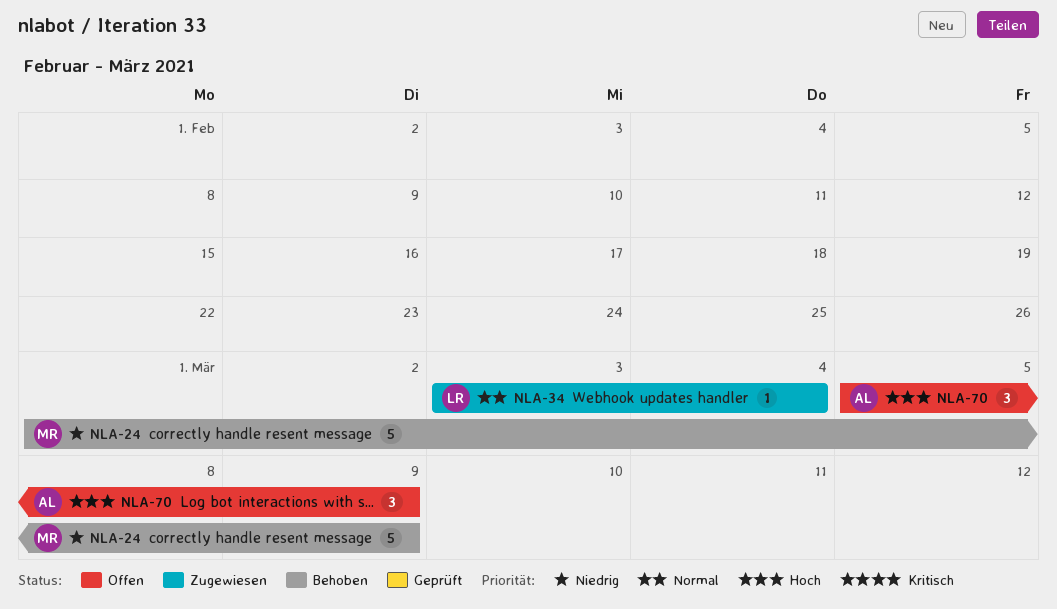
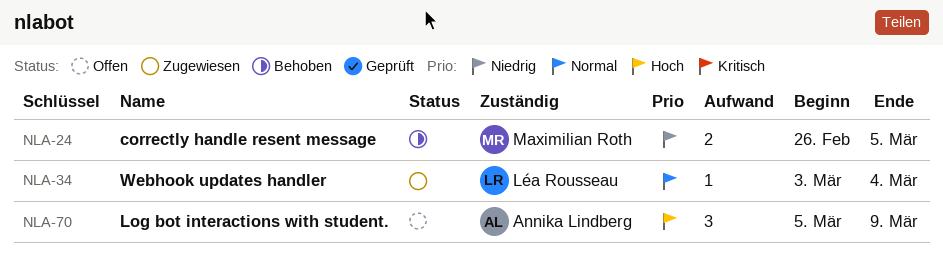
NLA-24, estimate: 5 -> 2
NLA-24, start: Mar 1 -> Feb 26
NLA-24, due: Mar 9 -> Mar 5

